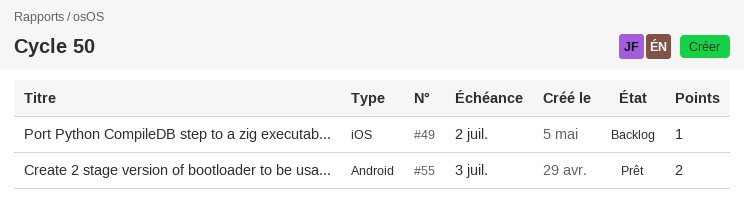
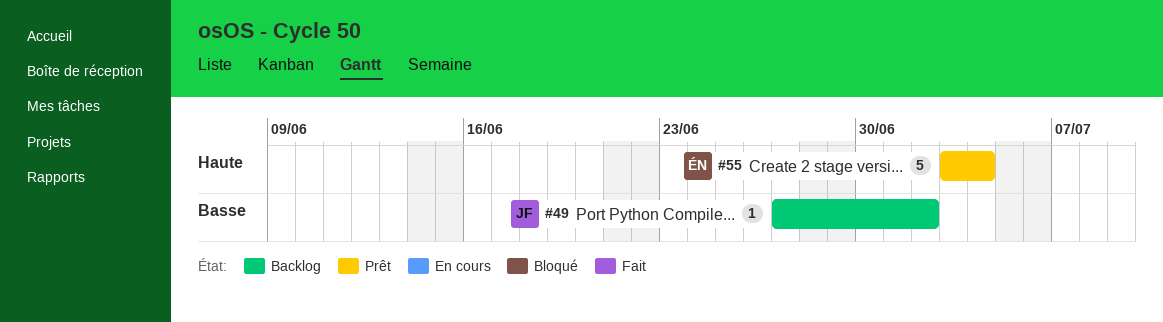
#55, estimate: 2 -> 5
#55, due: Jul 3 -> Jul 4

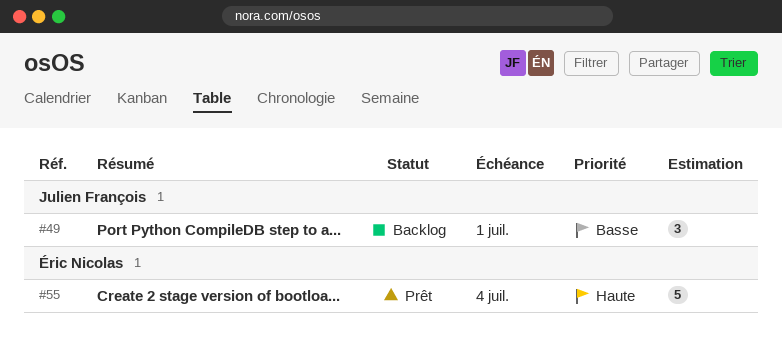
#49, estimate: 1 -> 3
#49, due: Jul 2 -> Jul 1

